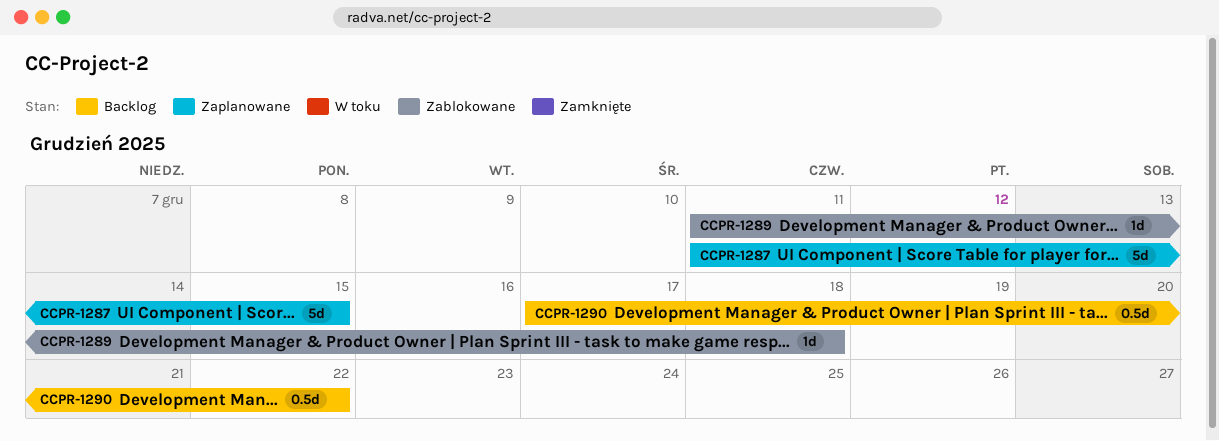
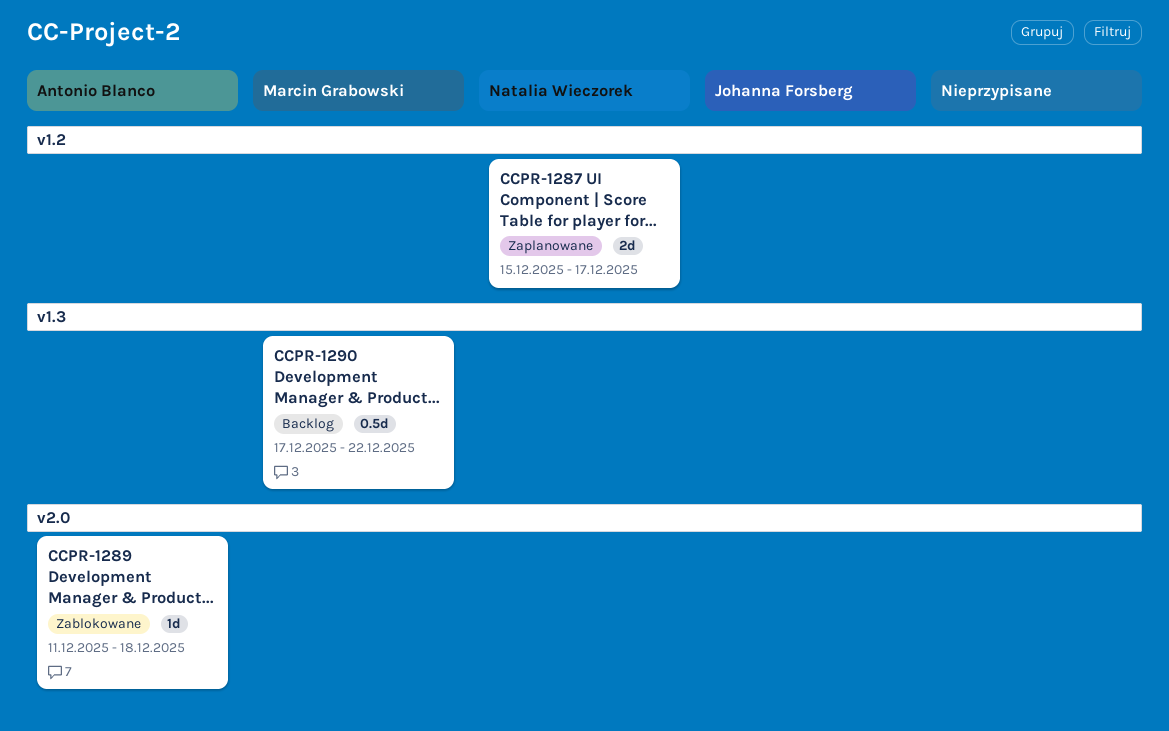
CCPR-1287, estimate: 5d -> 2d
CCPR-1287, start: Dec 11 -> Dec 15
CCPR-1287, due: Dec 15 -> Dec 17

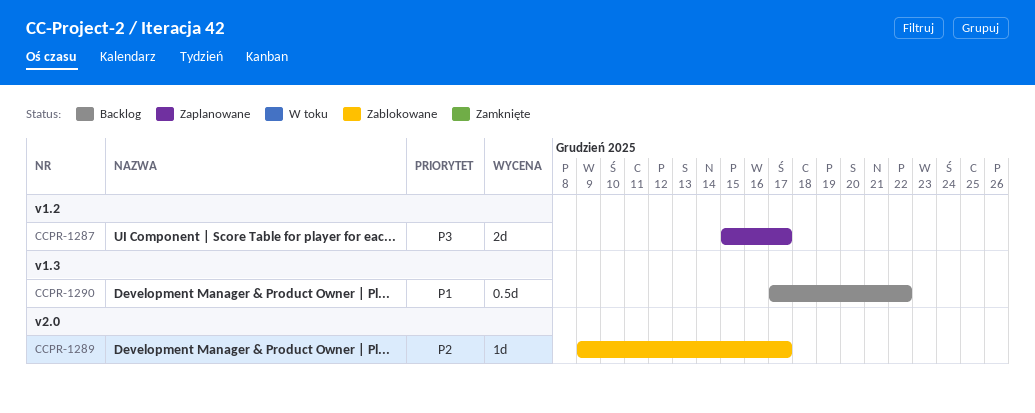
CCPR-1289, start: Dec 11 -> Dec 9
CCPR-1289, due: Dec 18 -> Dec 17

